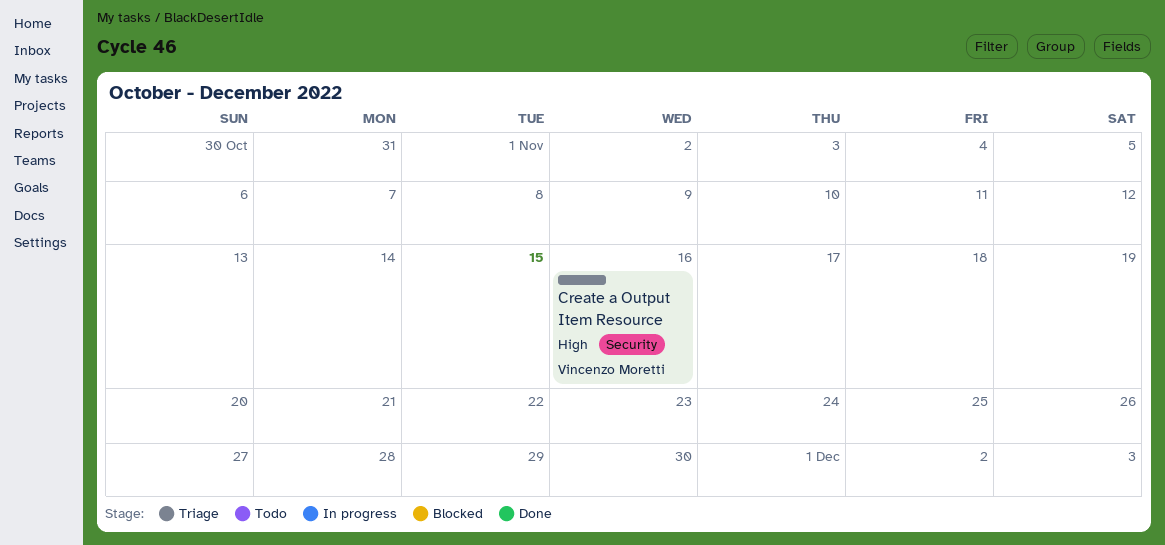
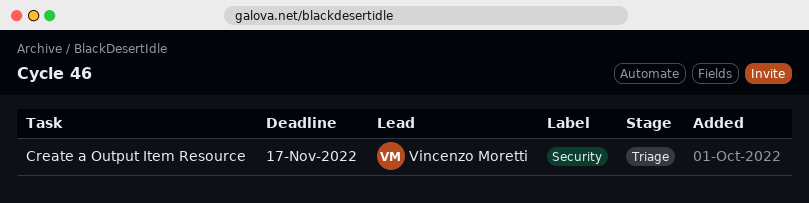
Create a Output Item Resource, due: Nov 16 -> Nov 17

